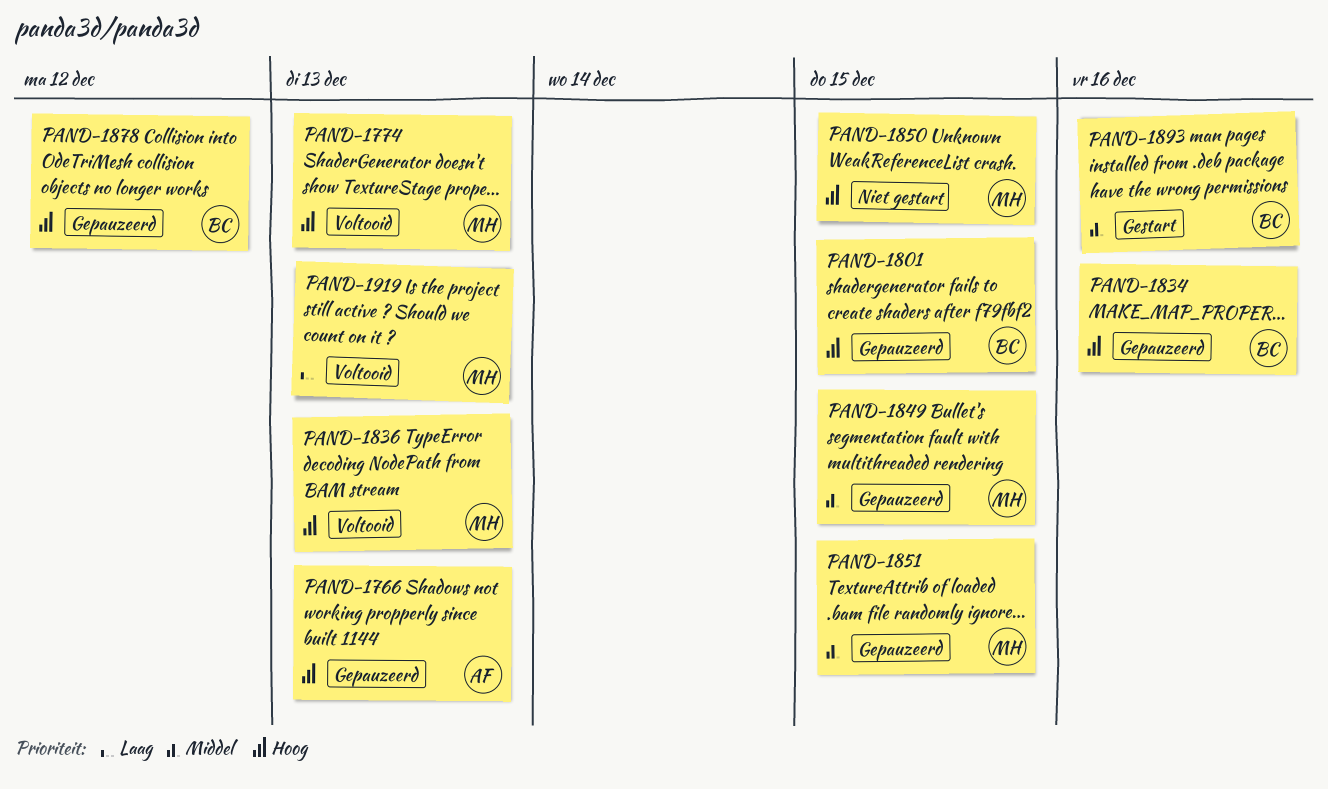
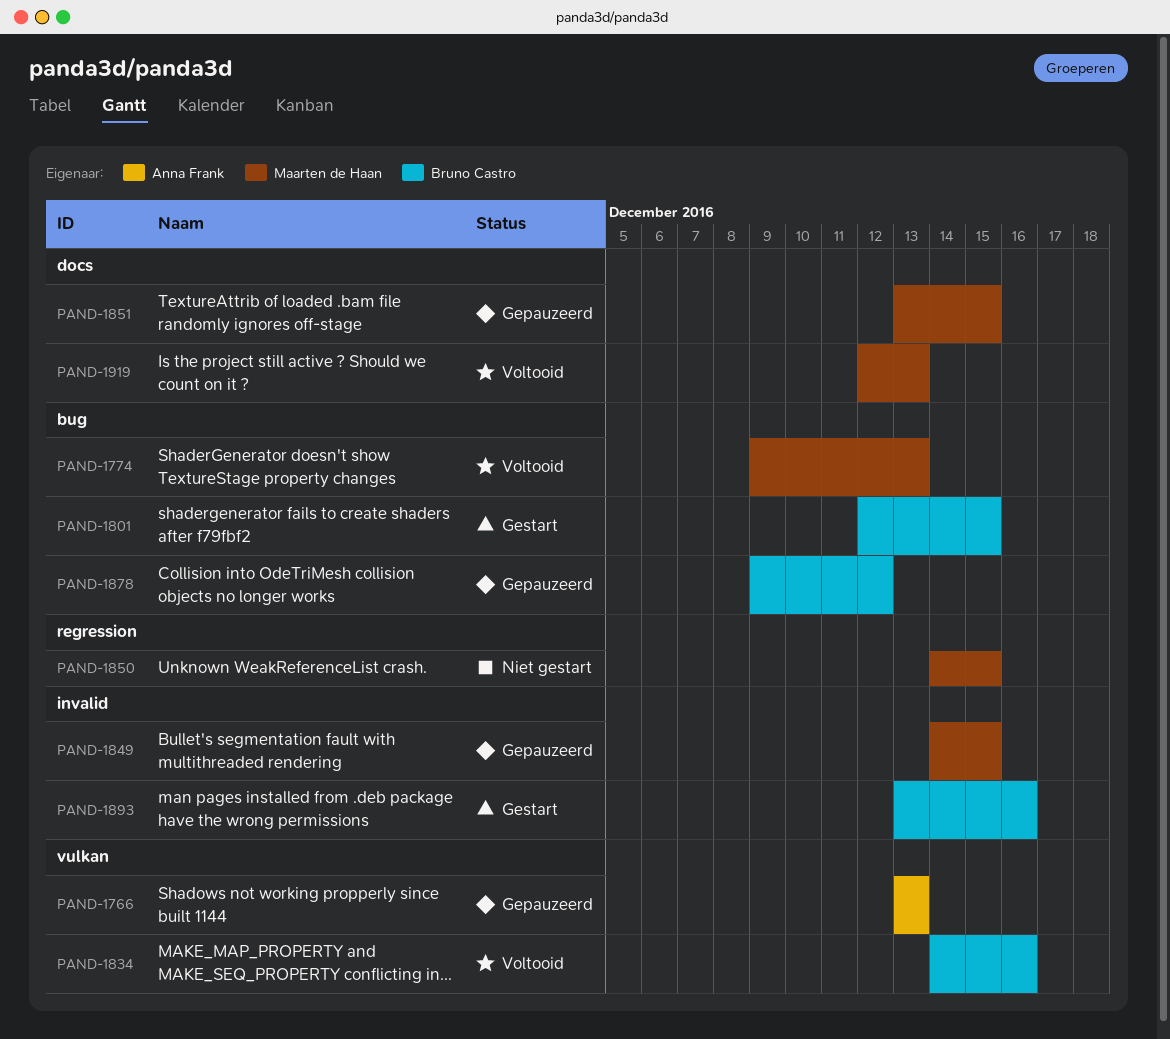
PAND-1801, status: Gepauzeerd -> Gestart
PAND-1834, status: Gepauzeerd -> Voltooid
PAND-1836: present -> none

